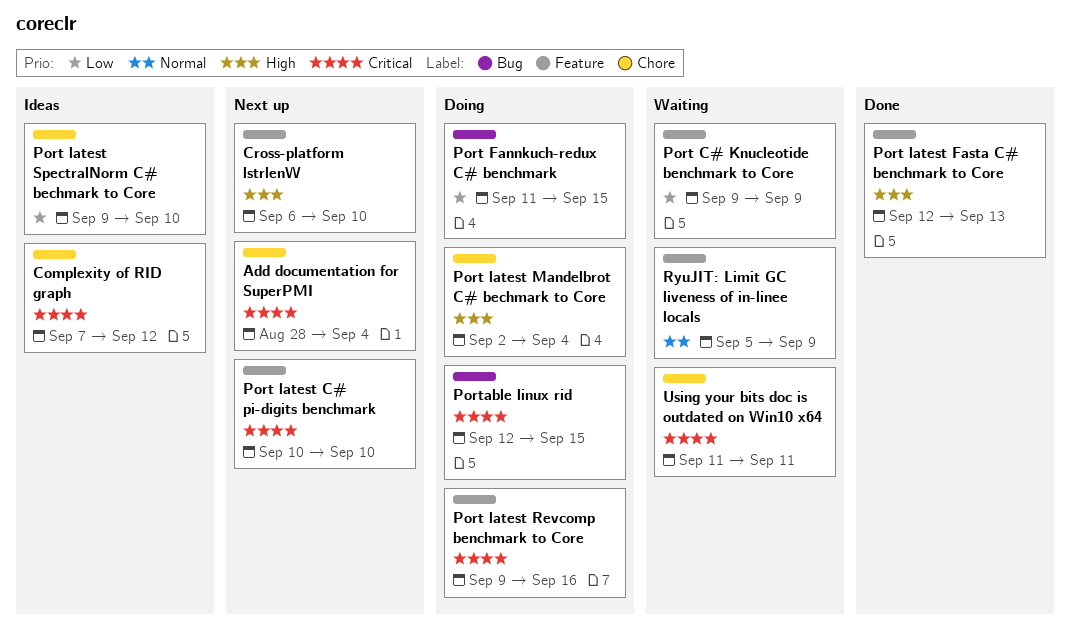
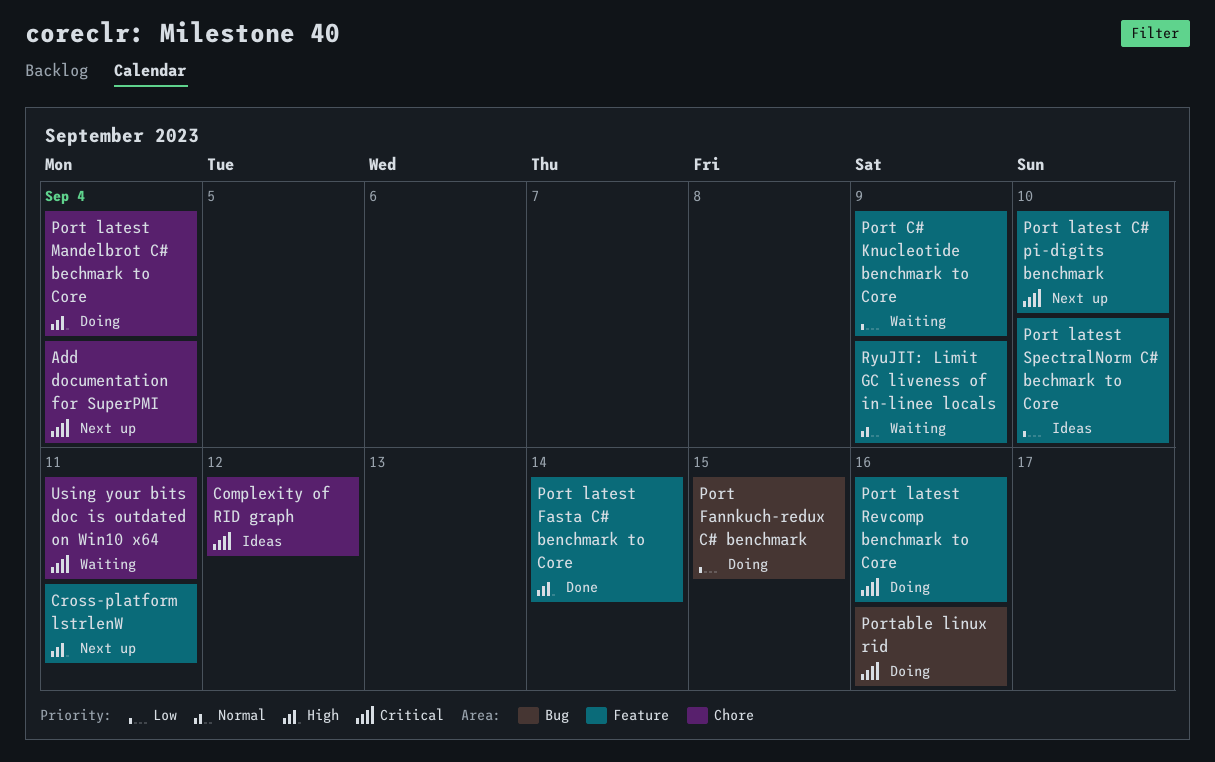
Cross-platform lstrlenW, due: Sep 10 -> Sep 11
Port latest Fasta C# benchmark to Core, due: Sep 13 -> Sep 14
Port latest SpectralNorm C# bechmark to Core, label: Chore -> Feature
Portable linux rid, due: Sep 15 -> Sep 16

